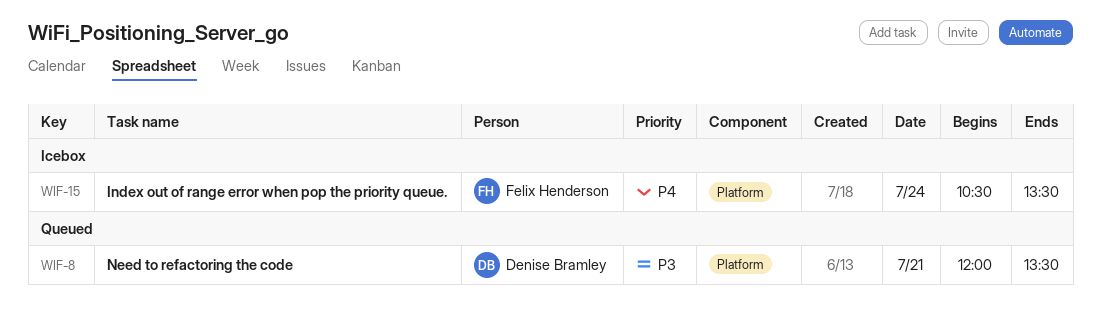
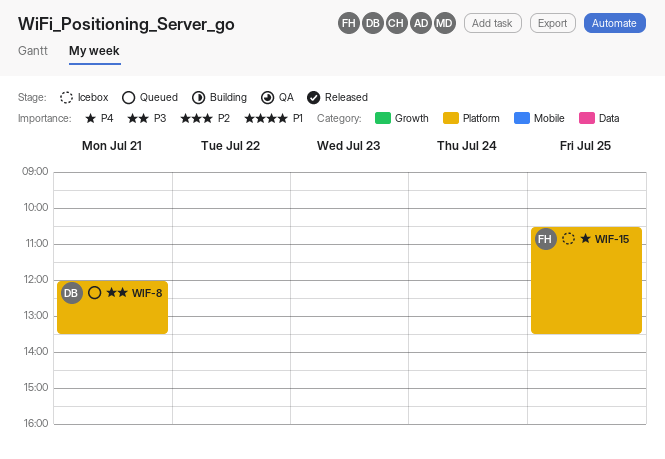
WIF-15, day: Jul 24 -> Jul 25

